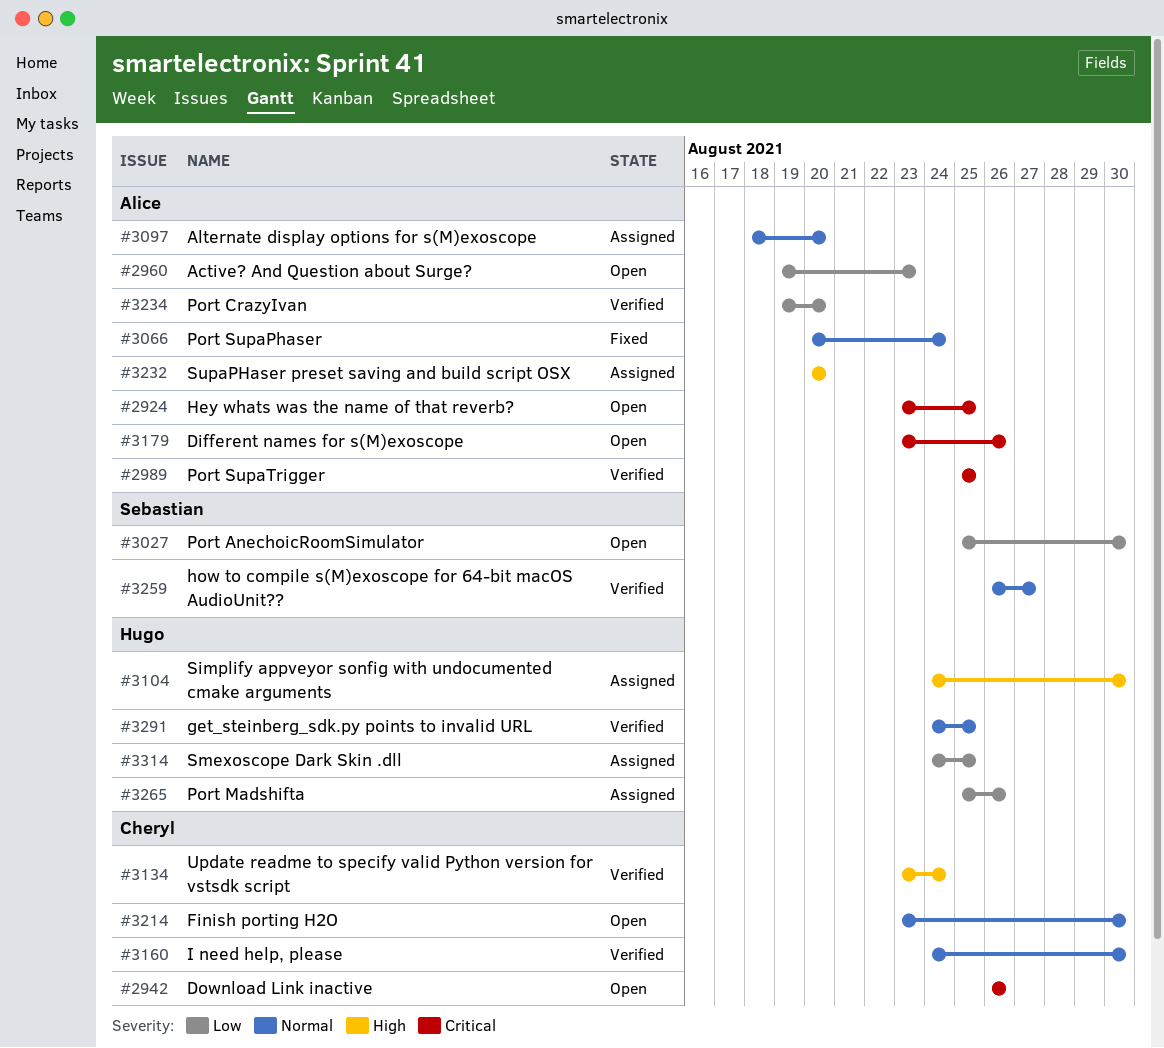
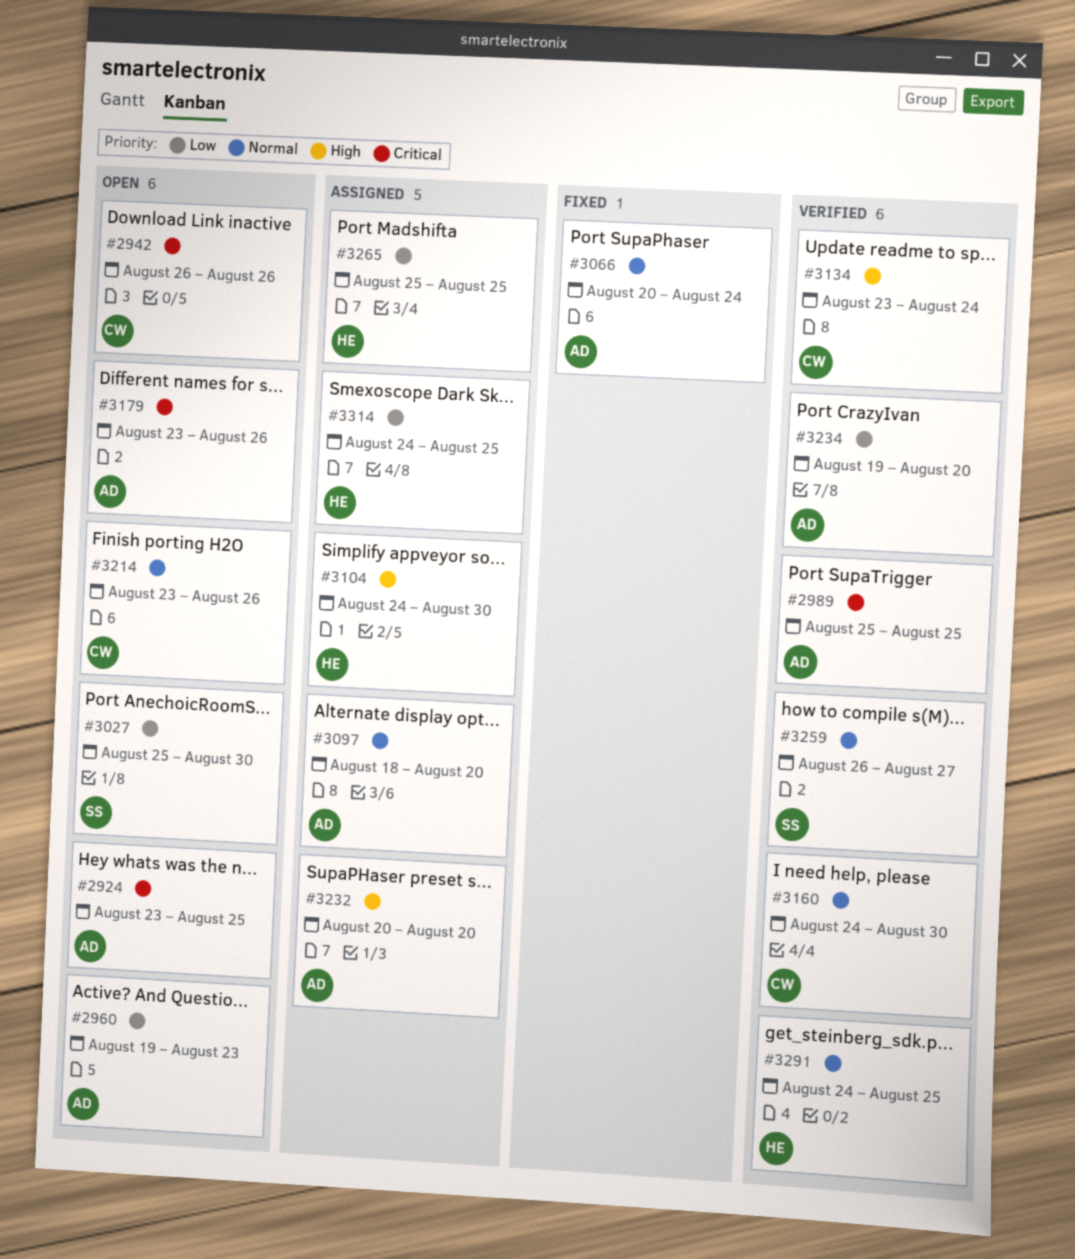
#3214, due: Aug 30 -> Aug 26
#3265, due: Aug 26 -> Aug 25

